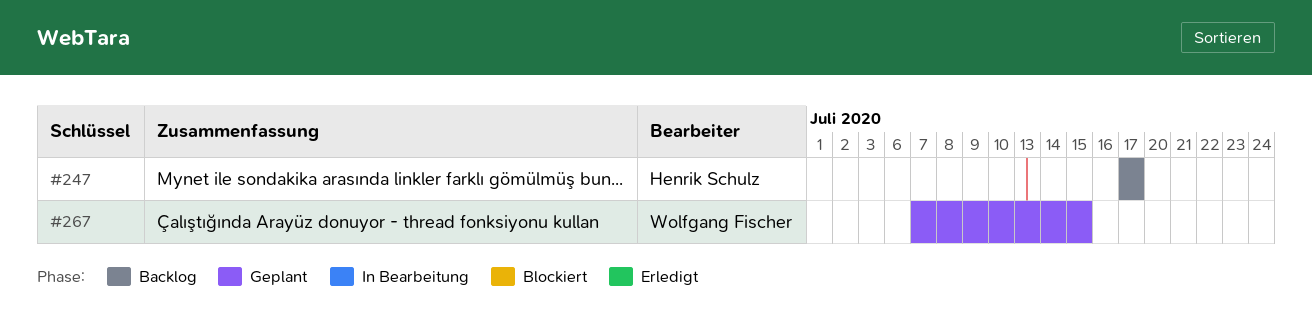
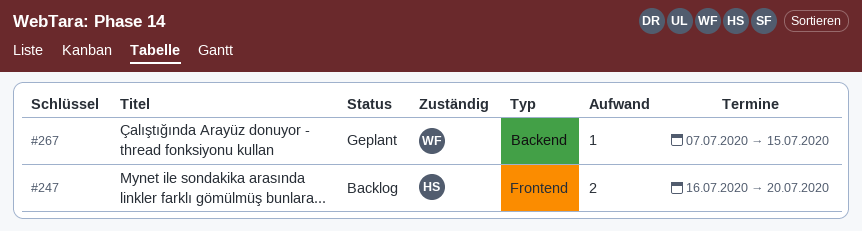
#247, start: Jul 17 -> Jul 16
#247, due: Jul 17 -> Jul 20

